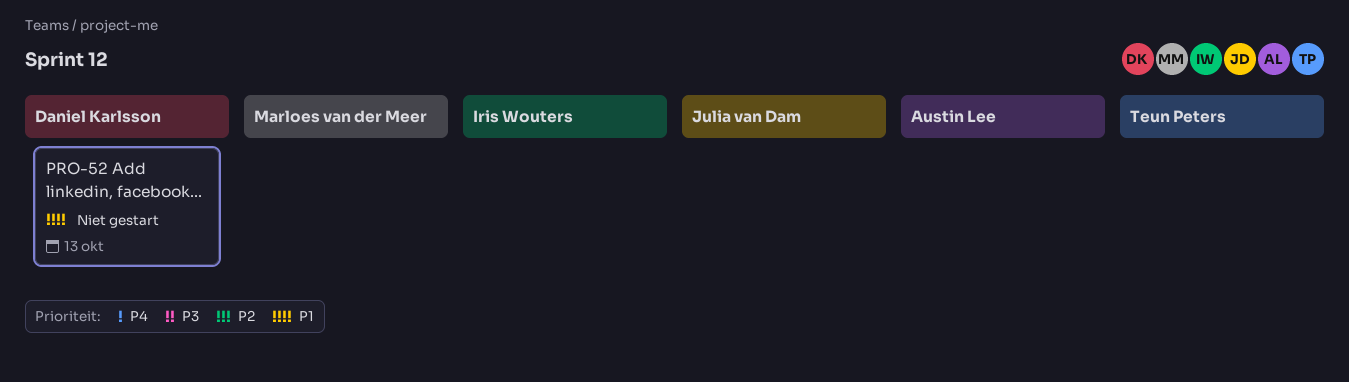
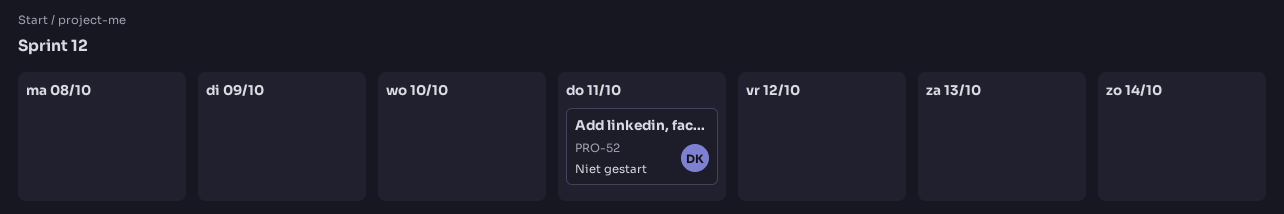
PRO-52, due: Oct 13 -> Oct 11

